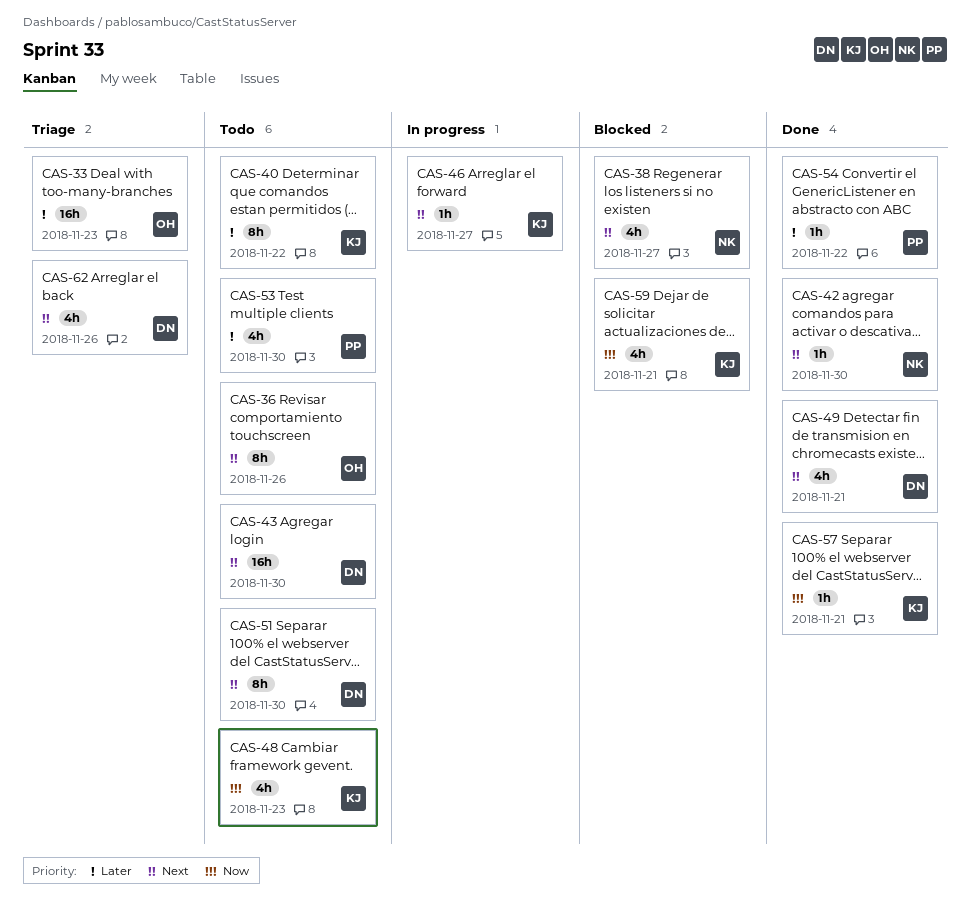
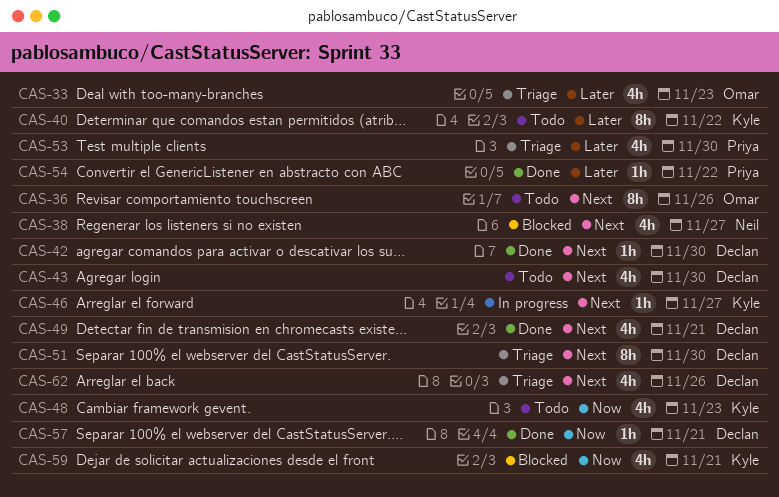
CAS-33, estimate: 16h -> 4h
CAS-42, owner: Neil -> Declan
CAS-43, estimate: 16h -> 4h
CAS-51, status: Todo -> Triage
CAS-53, status: Todo -> Triage
CAS-57, owner: Kyle -> Declan

